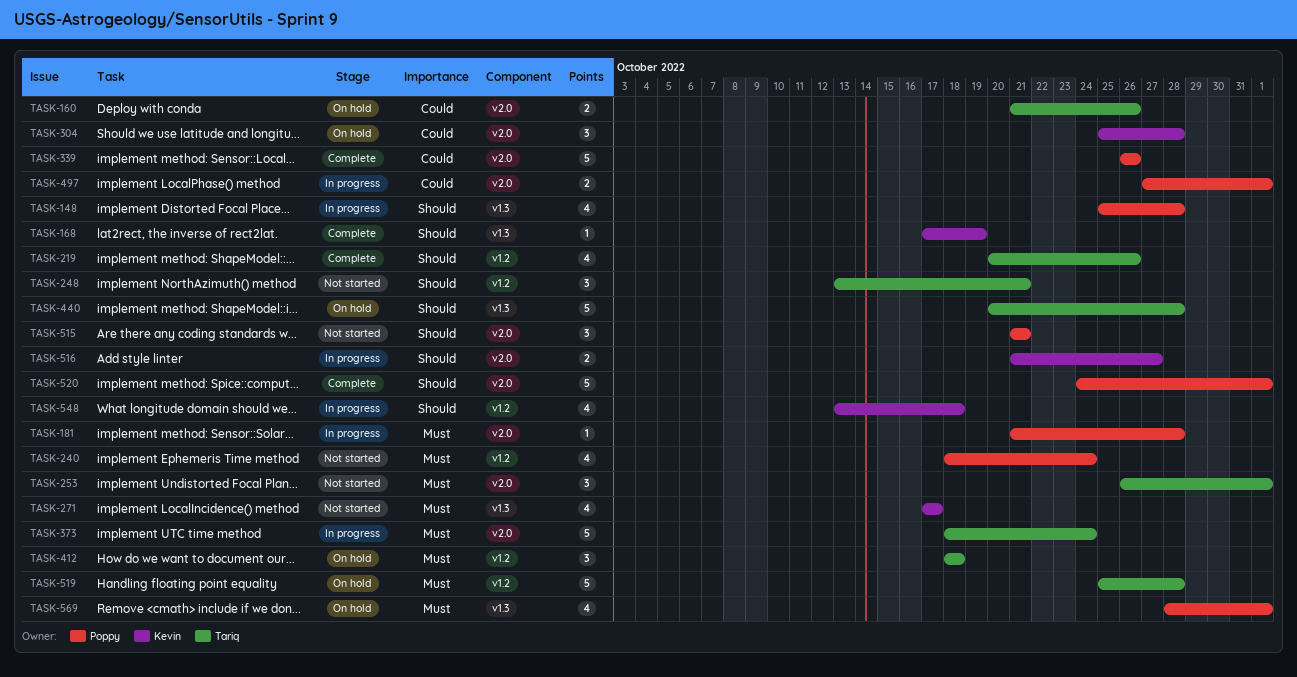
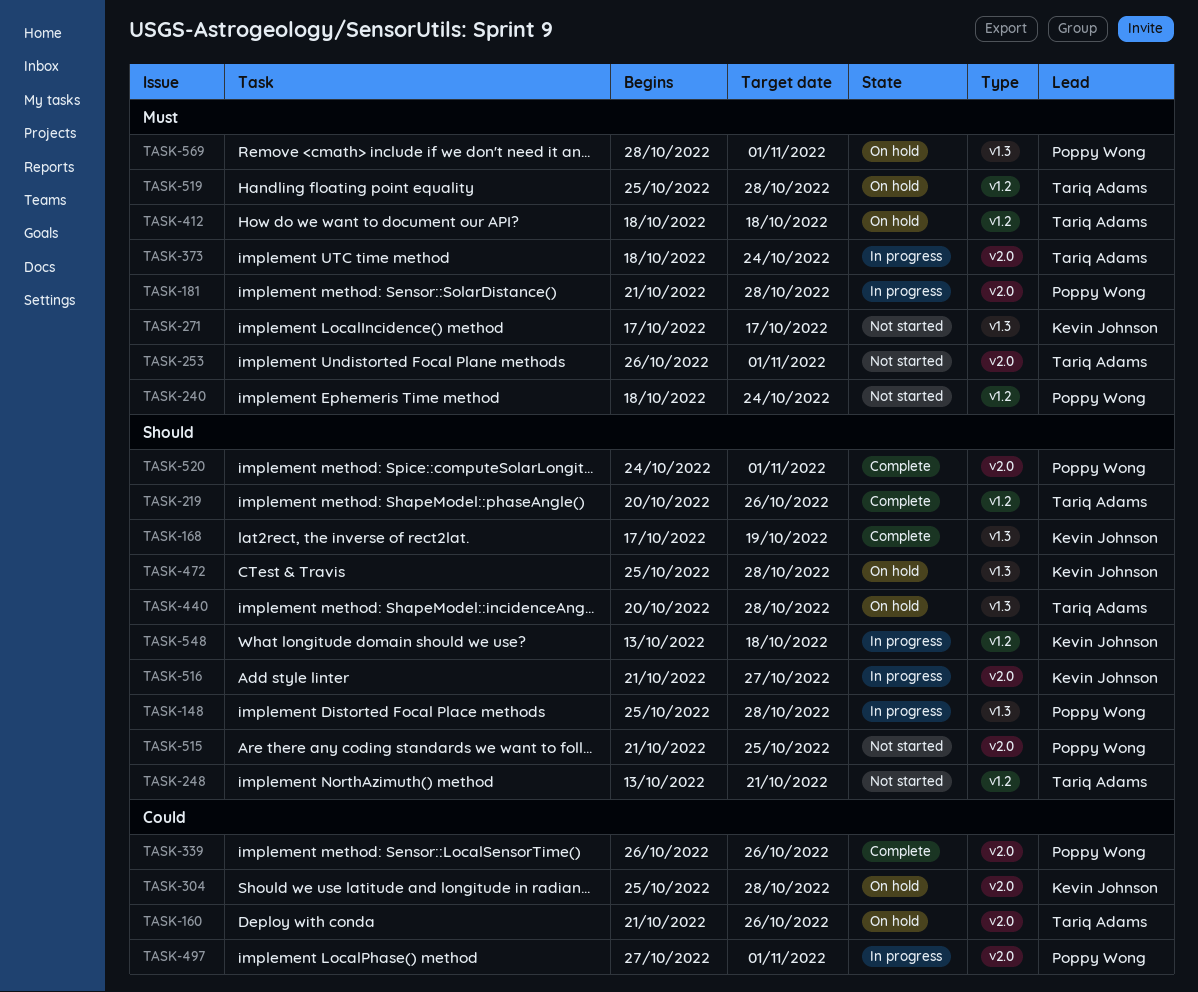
TASK-472: none -> present
TASK-515, due: Oct 21 -> Oct 25

